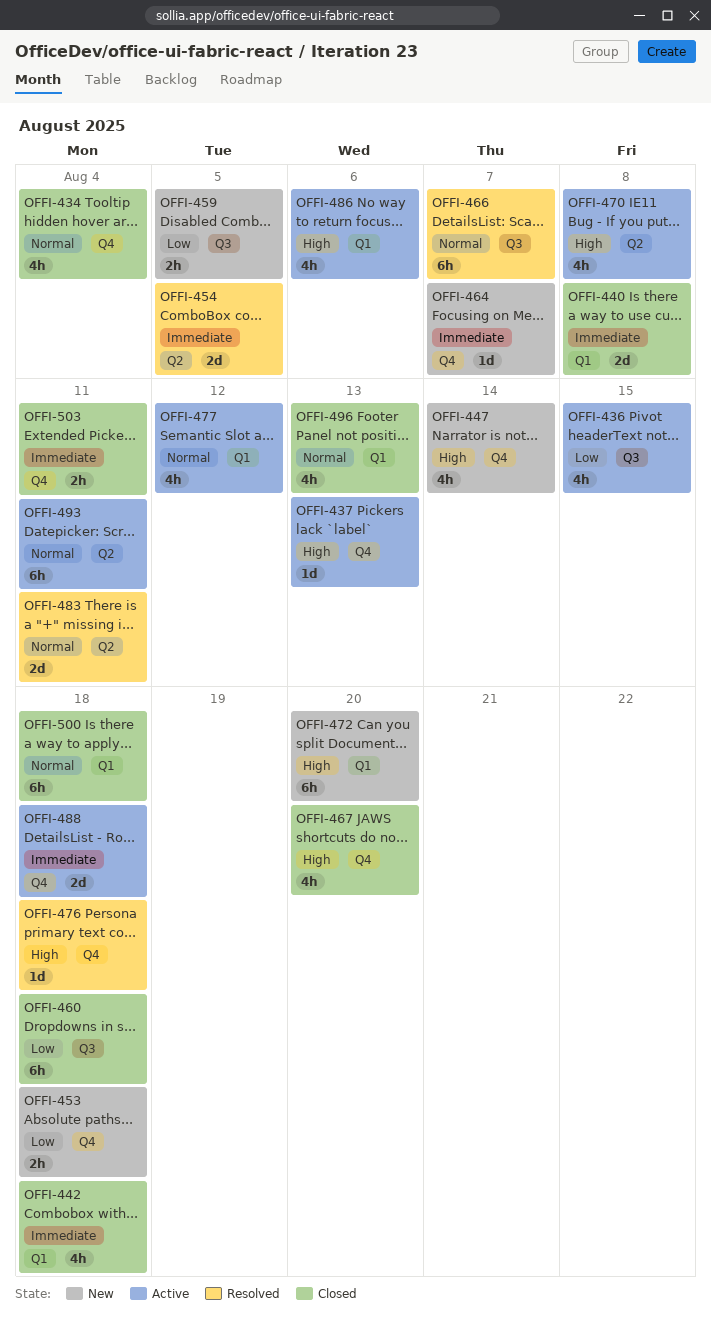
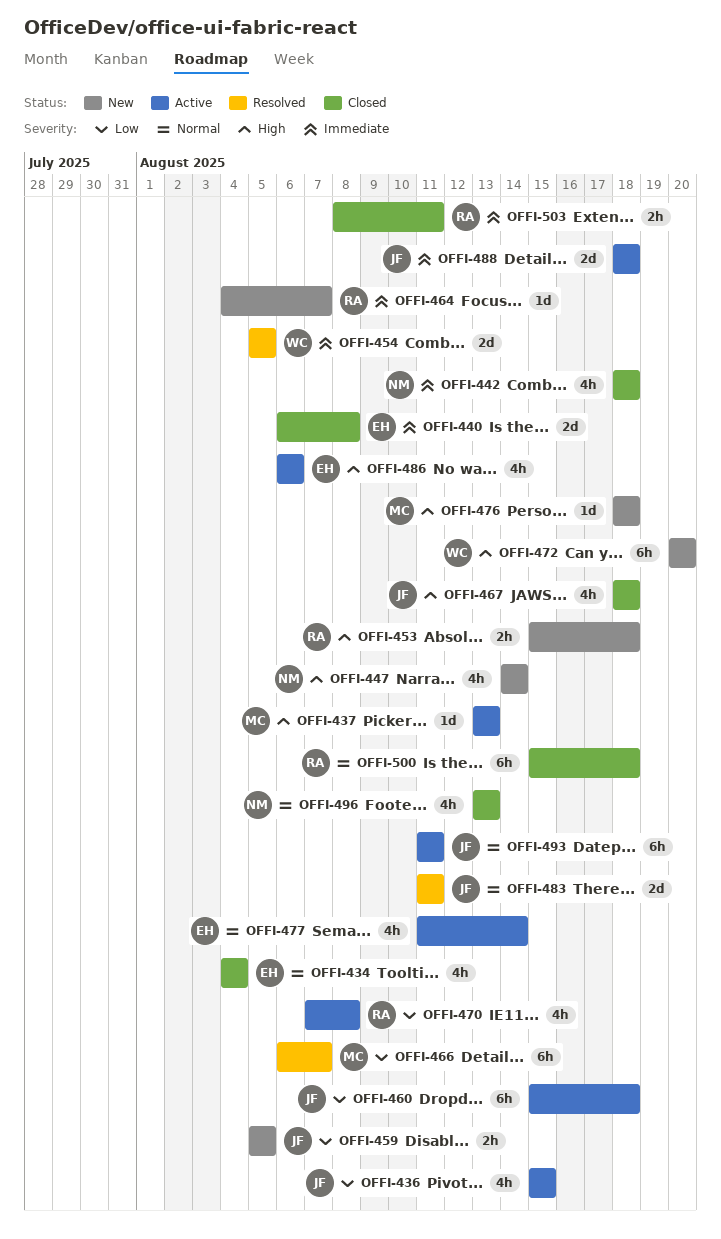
OFFI-453, priority: Low -> High
OFFI-460, status: Closed -> Active
OFFI-466, priority: Normal -> Low
OFFI-467, due: Aug 20 -> Aug 18
OFFI-470, priority: High -> Low
OFFI-476, status: Resolved -> New
OFFI-477, due: Aug 12 -> Aug 14

